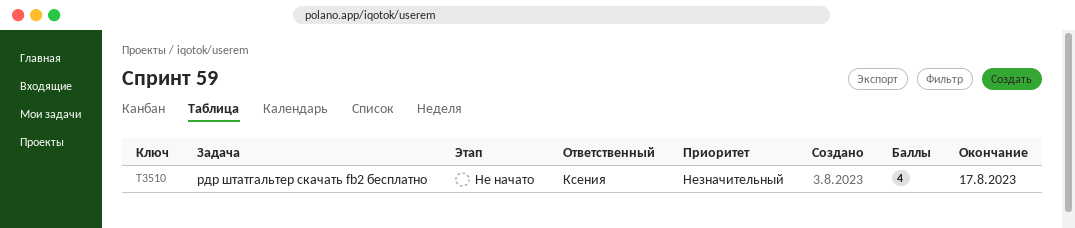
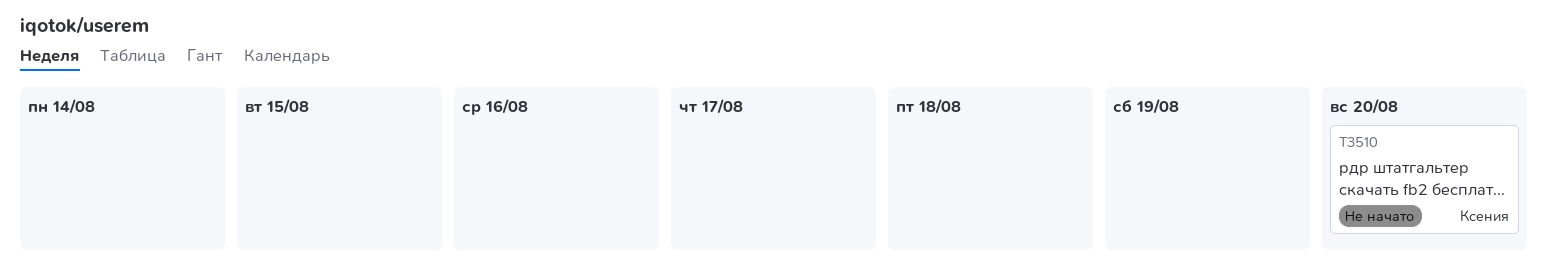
T3510, due: Aug 17 -> Aug 20

